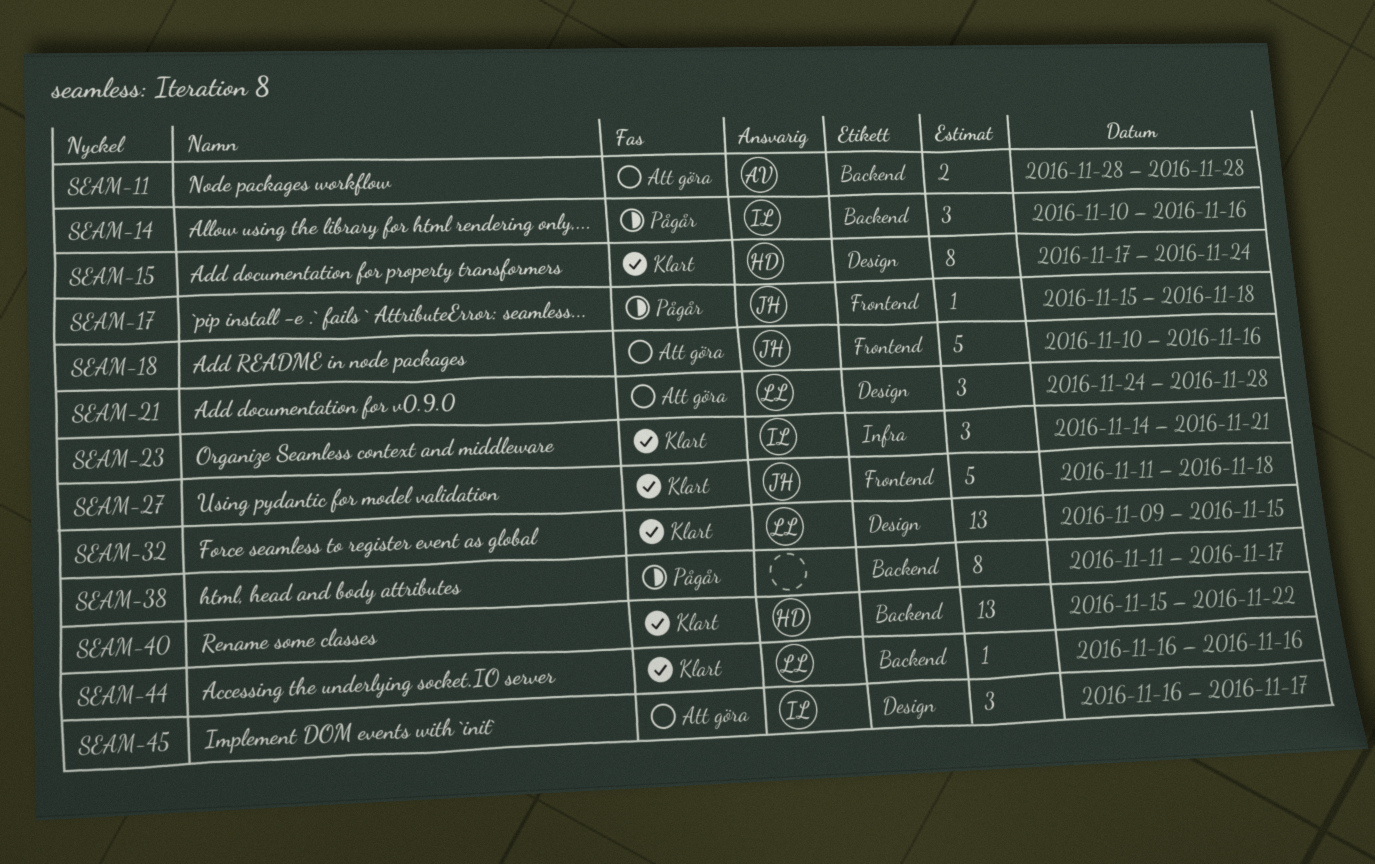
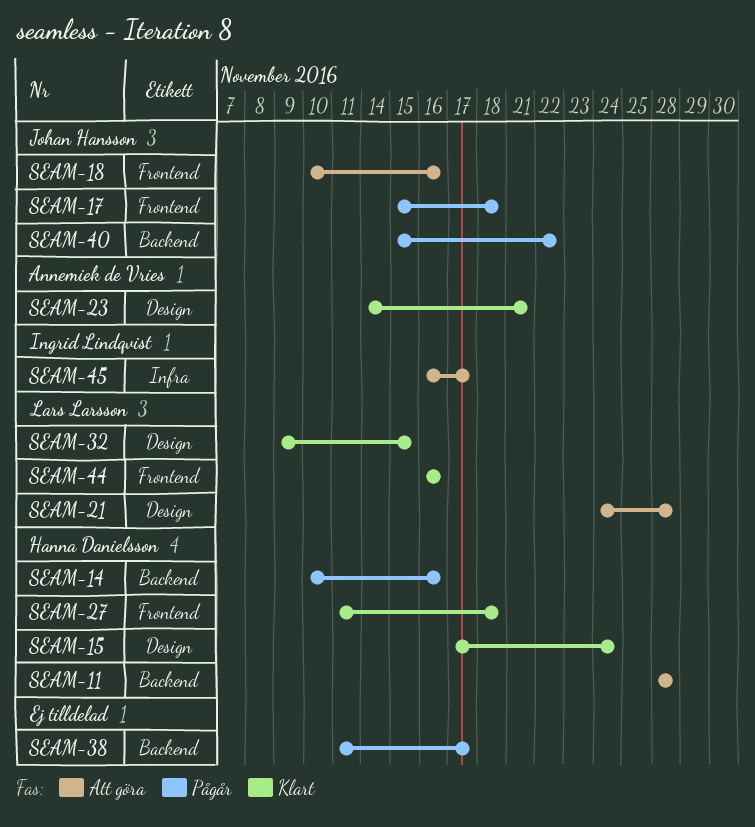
SEAM-11, owner: Annemiek de Vries -> Hanna Danielsson
SEAM-14, owner: Ingrid Lindqvist -> Hanna Danielsson
SEAM-23, owner: Ingrid Lindqvist -> Annemiek de Vries
SEAM-23, label: Infra -> Design
SEAM-27, owner: Johan Hansson -> Hanna Danielsson
SEAM-40, status: Klart -> Pågår
SEAM-40, owner: Hanna Danielsson -> Johan Hansson
SEAM-44, label: Backend -> Frontend
SEAM-45, label: Design -> Infra

